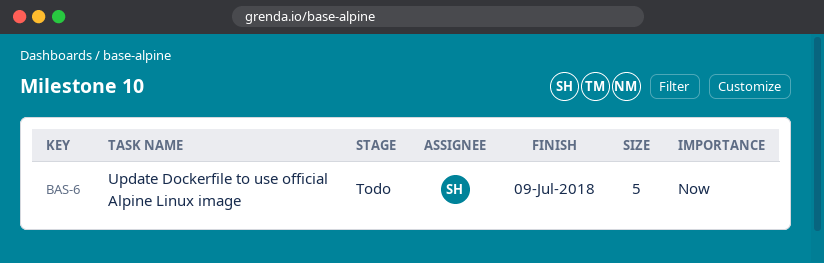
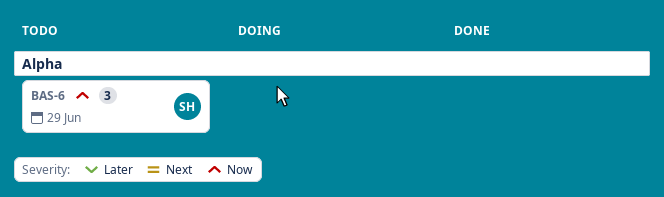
BAS-6, estimate: 5 -> 3
BAS-6, due: Jul 9 -> Jun 29

